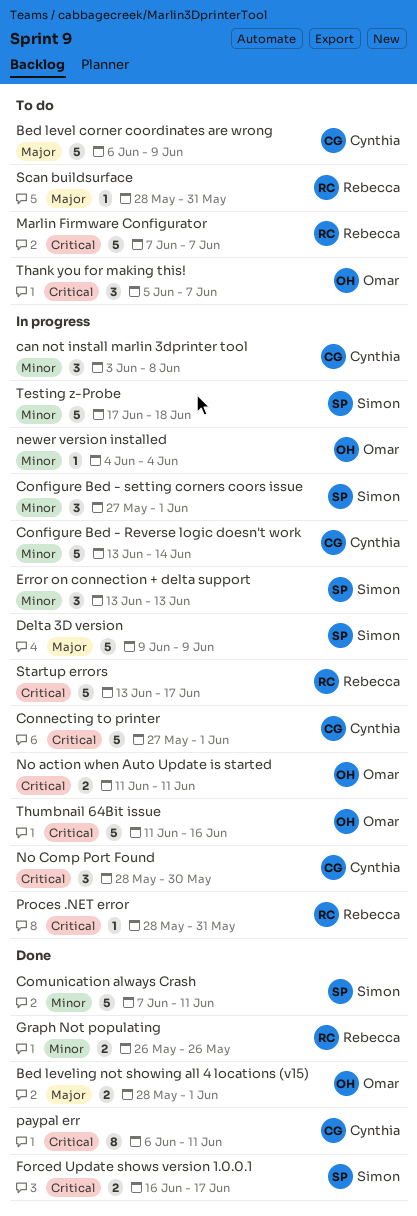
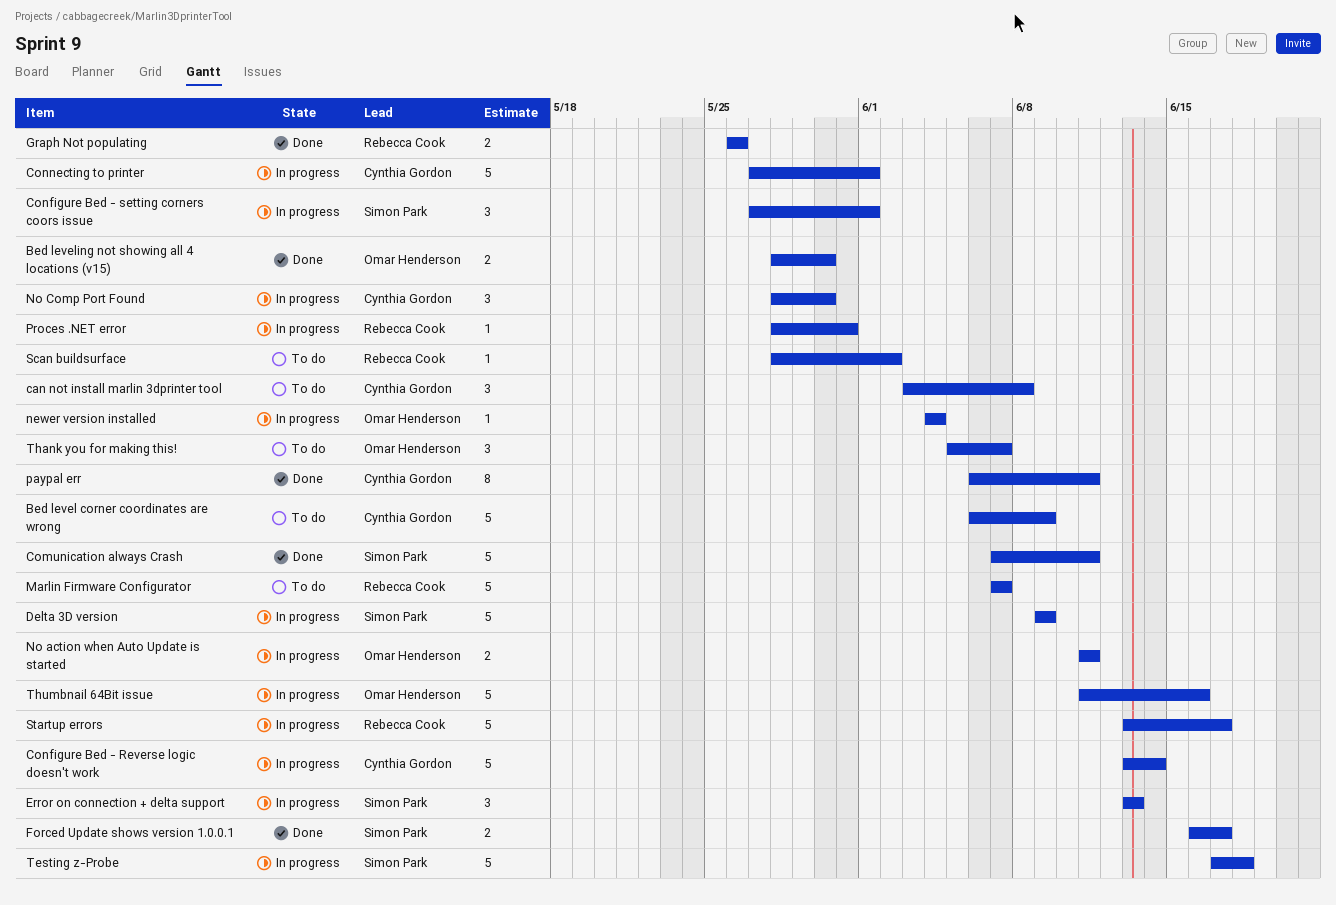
Bed leveling not showing all 4 locations (v15), due: Jun 1 -> May 30
can not install marlin 3dprinter tool, status: In progress -> To do
Scan buildsurface, due: May 31 -> Jun 2

